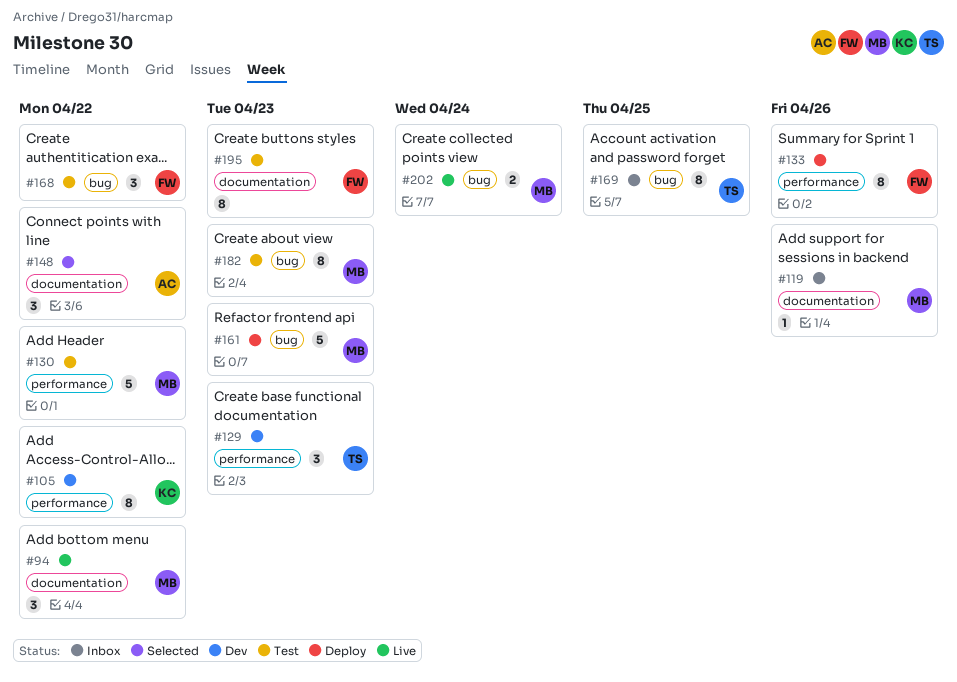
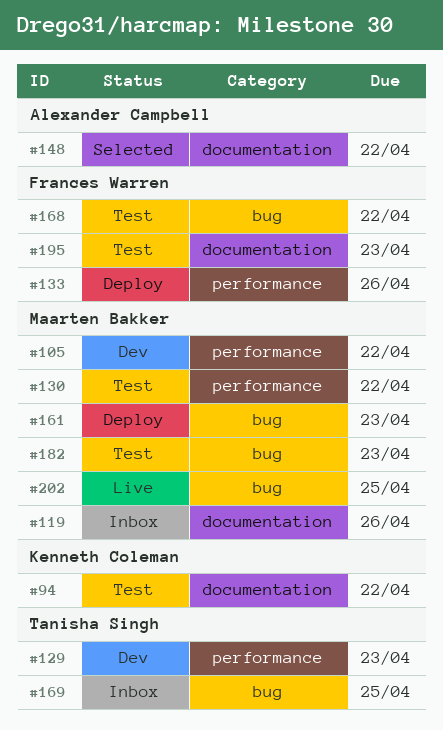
#94, status: Live -> Test
#94, owner: Maarten Bakker -> Kenneth Coleman
#105, owner: Kenneth Coleman -> Maarten Bakker
#202, due: Apr 24 -> Apr 25

